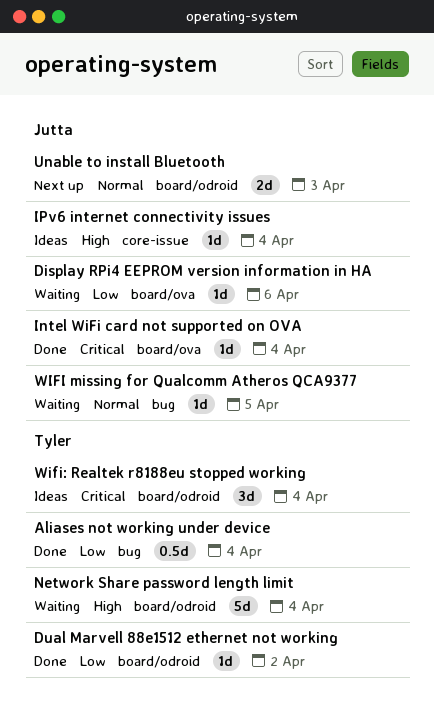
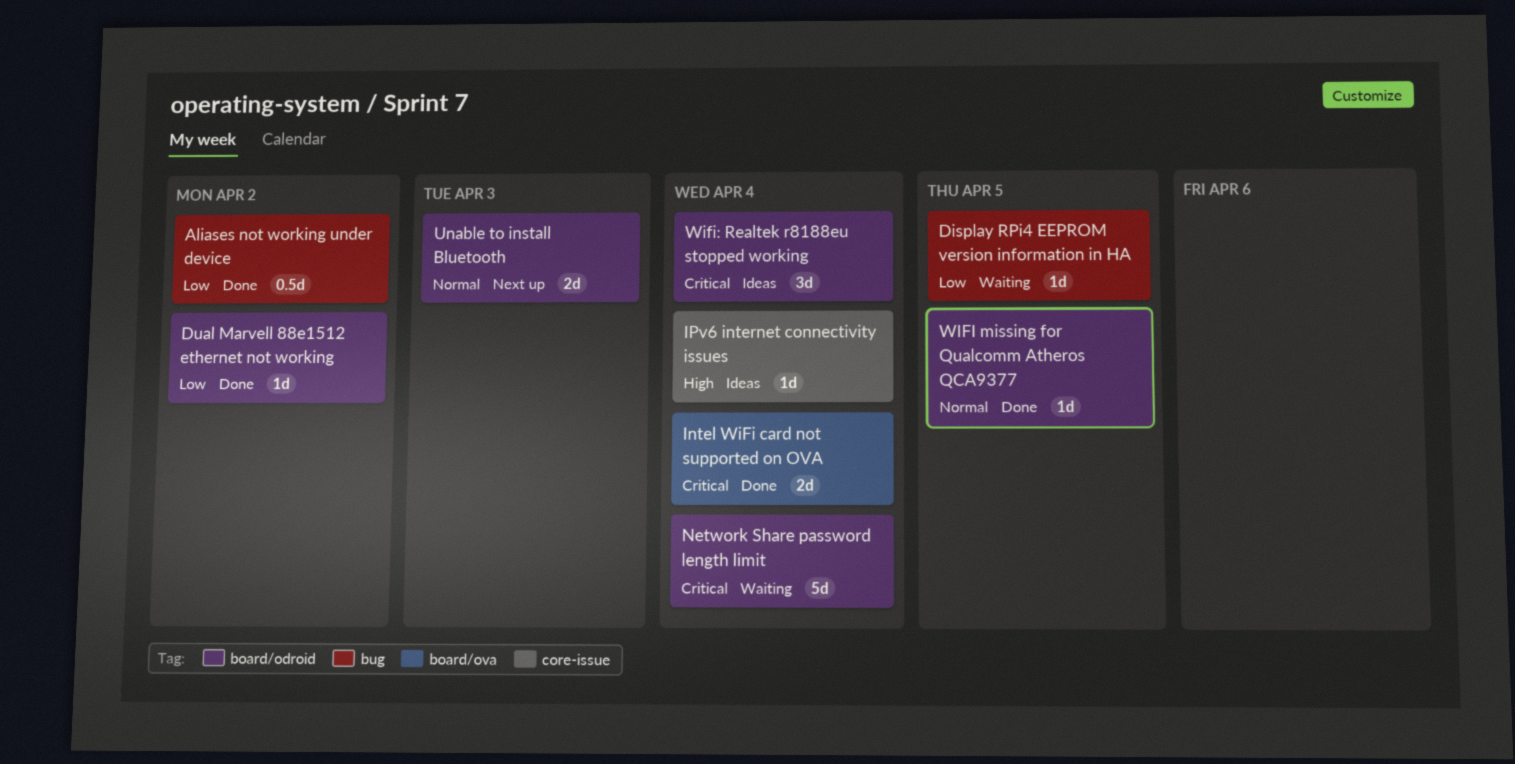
Aliases not working under device, due: Apr 4 -> Apr 2
Display RPi4 EEPROM version information in HA, label: board/ova -> bug
Display RPi4 EEPROM version information in HA, due: Apr 6 -> Apr 5
Intel WiFi card not supported on OVA, estimate: 1d -> 2d
Network Share password length limit, priority: High -> Critical
WIFI missing for Qualcomm Atheros QCA9377, status: Waiting -> Done
WIFI missing for Qualcomm Atheros QCA9377, label: bug -> board/odroid

